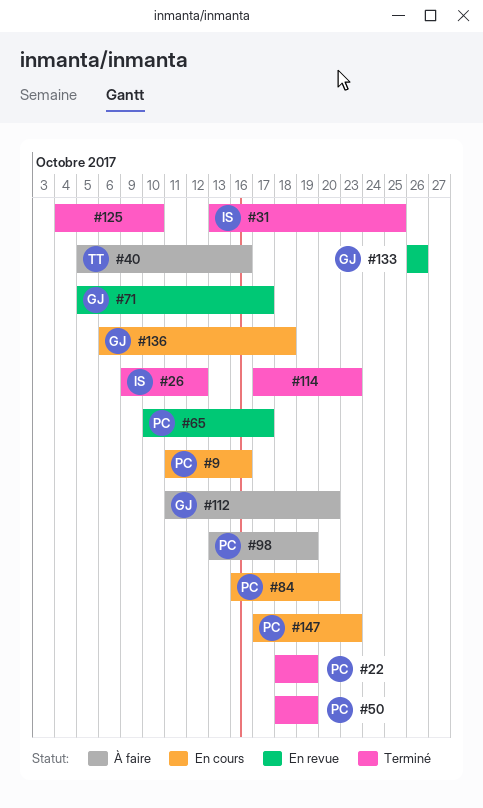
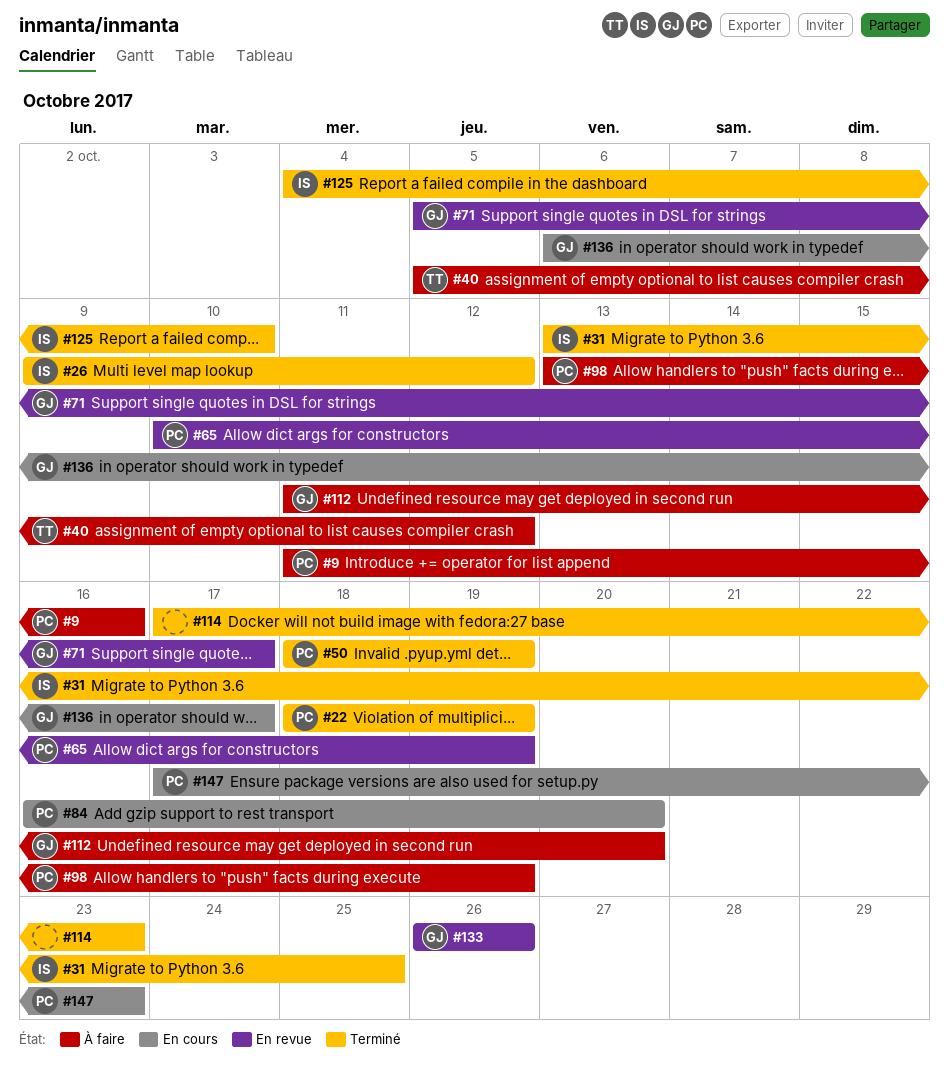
#9, status: En cours -> À faire
#40, due: Oct 16 -> Oct 12
#65, due: Oct 17 -> Oct 19
#125, owner: none -> IS
#136, due: Oct 18 -> Oct 17

